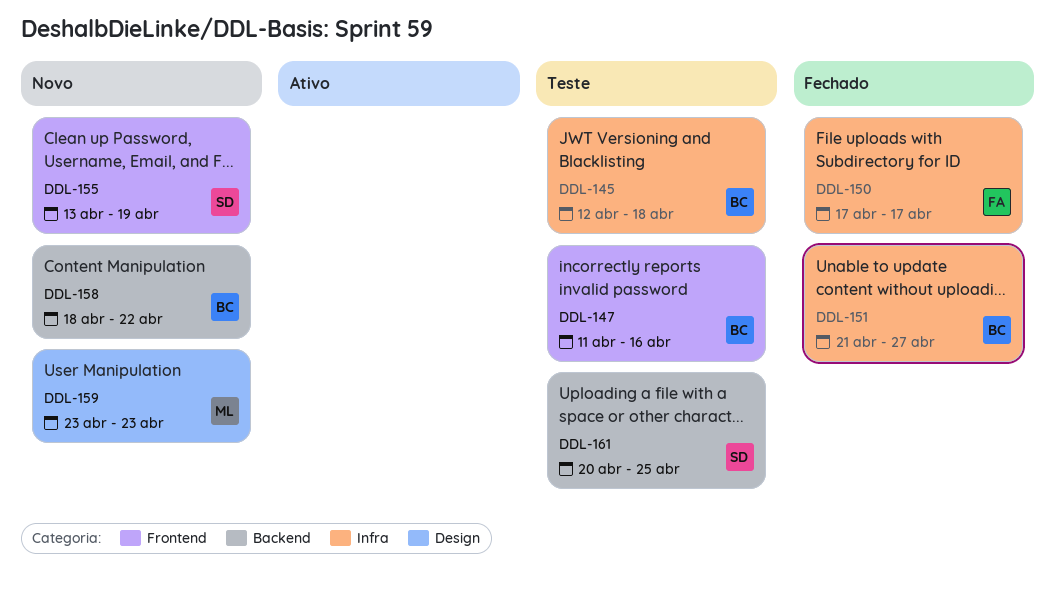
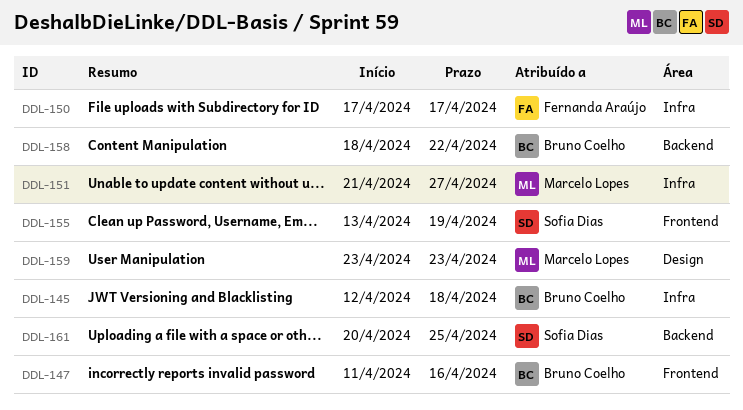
DDL-151, owner: Bruno Coelho -> Marcelo Lopes

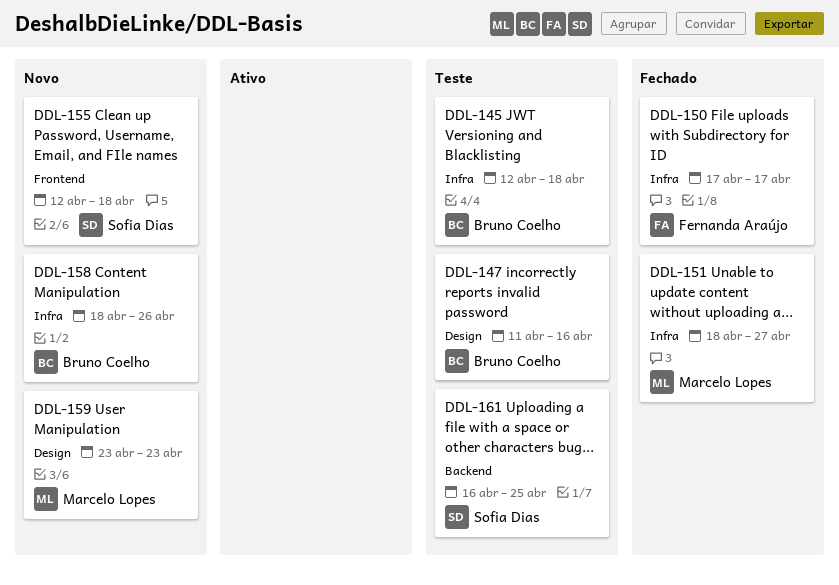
DDL-147, label: Frontend -> Design
DDL-151, start: Apr 21 -> Apr 18
DDL-155, start: Apr 13 -> Apr 12
DDL-155, due: Apr 19 -> Apr 18
DDL-158, label: Backend -> Infra
DDL-158, due: Apr 22 -> Apr 26
DDL-161, start: Apr 20 -> Apr 16

